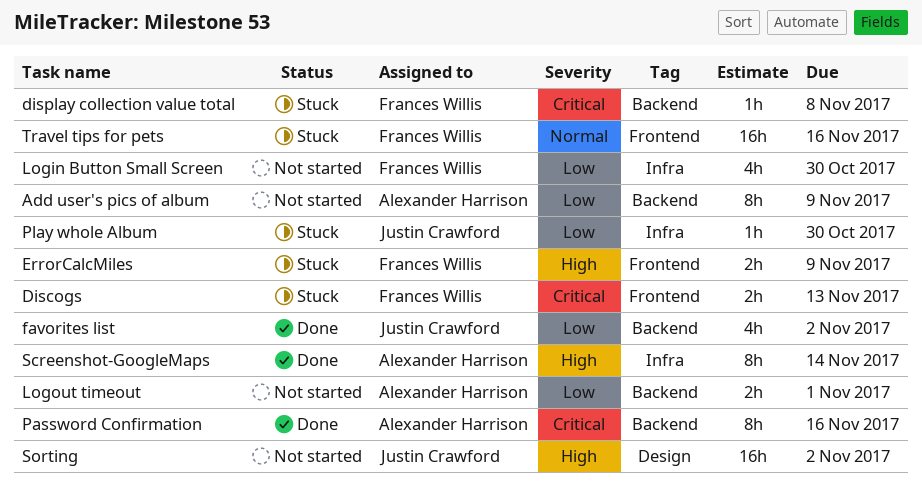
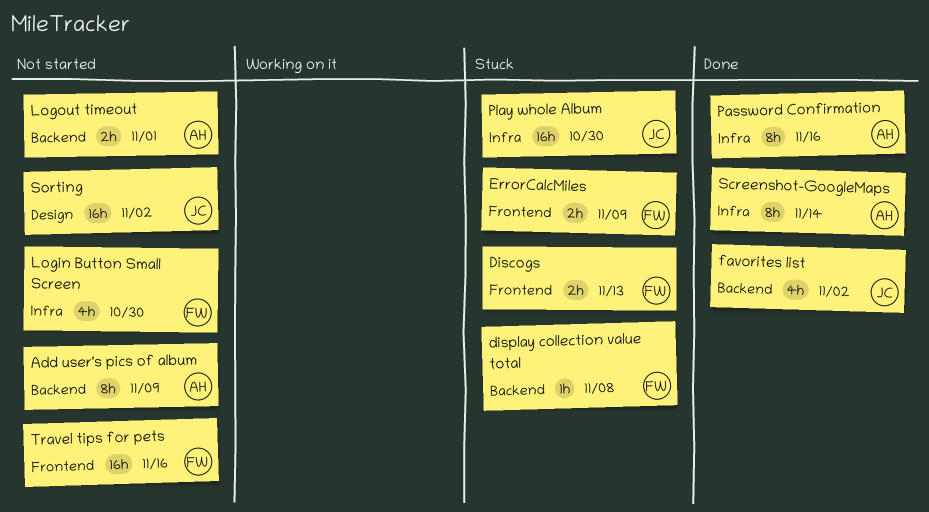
Password Confirmation, label: Backend -> Infra
Play whole Album, estimate: 1h -> 16h
Travel tips for pets, status: Stuck -> Not started

